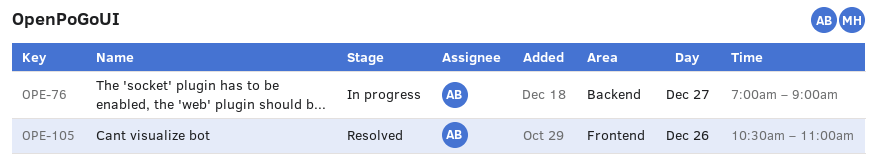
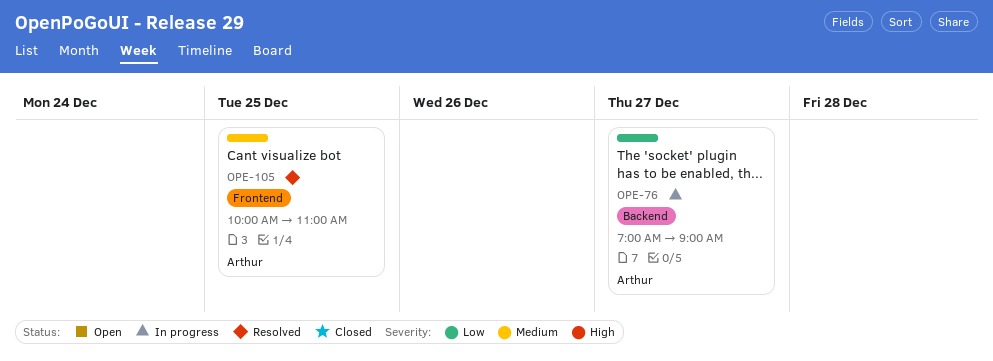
OPE-105, day: Dec 26 -> Dec 25
OPE-105, begins: 10:30 -> 10:00

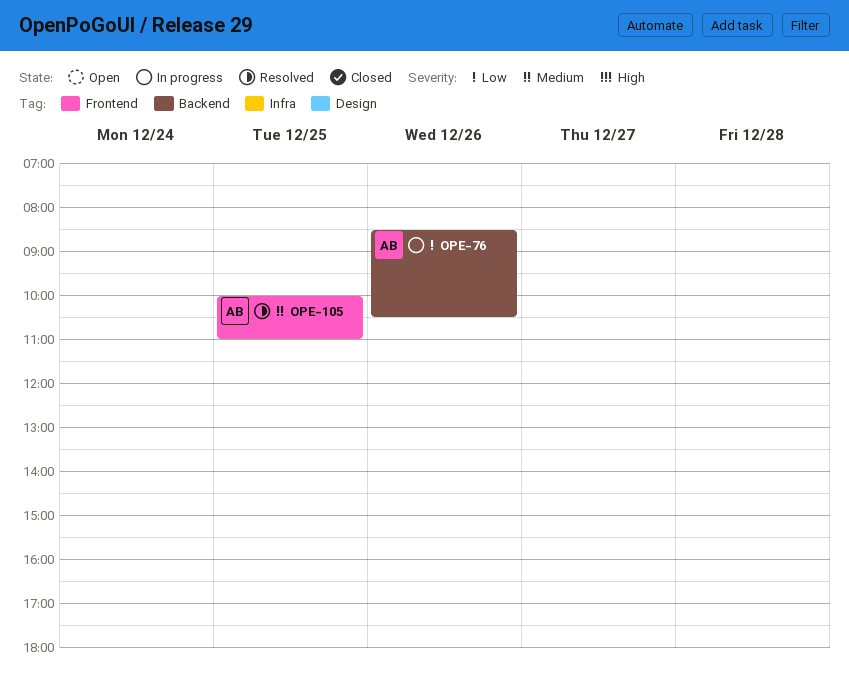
OPE-76, day: Dec 27 -> Dec 26
OPE-76, begins: 07:00 -> 08:30
OPE-76, ends: 09:00 -> 10:30

